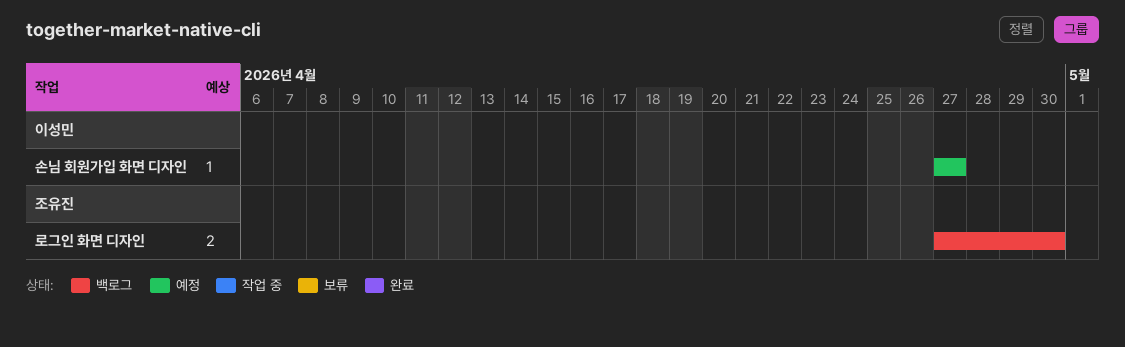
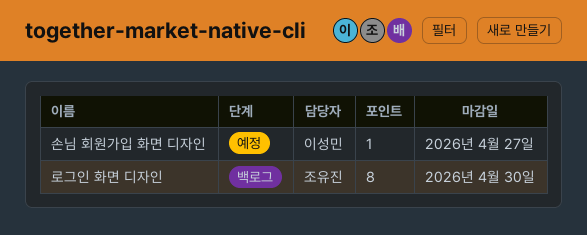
로그인 화면 디자인, estimate: 2 -> 8

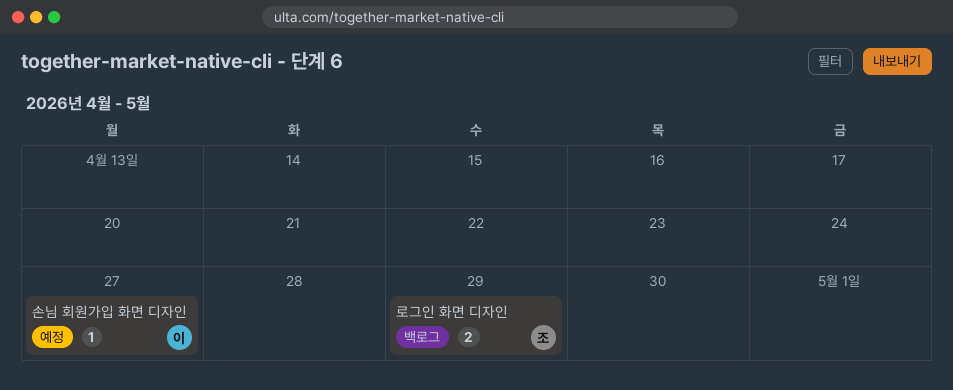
로그인 화면 디자인, estimate: 8 -> 2
로그인 화면 디자인, due: Apr 30 -> Apr 29

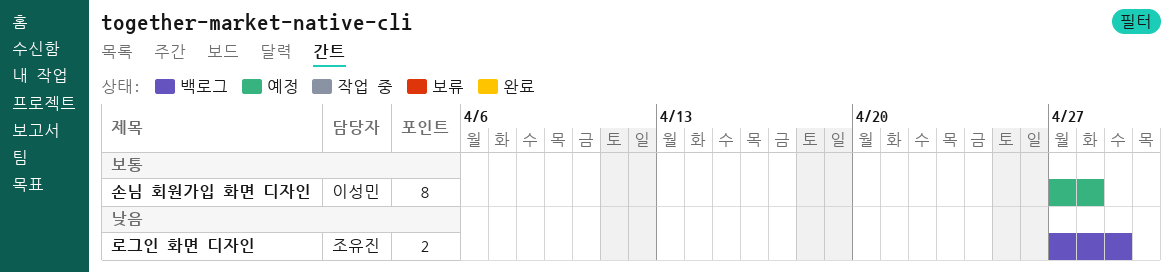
손님 회원가입 화면 디자인, estimate: 1 -> 8
손님 회원가입 화면 디자인, due: Apr 27 -> Apr 28

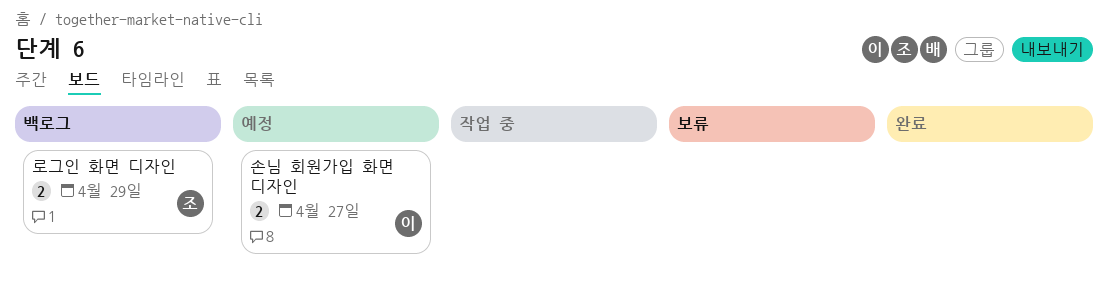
손님 회원가입 화면 디자인, estimate: 8 -> 2
손님 회원가입 화면 디자인, due: Apr 28 -> Apr 27

